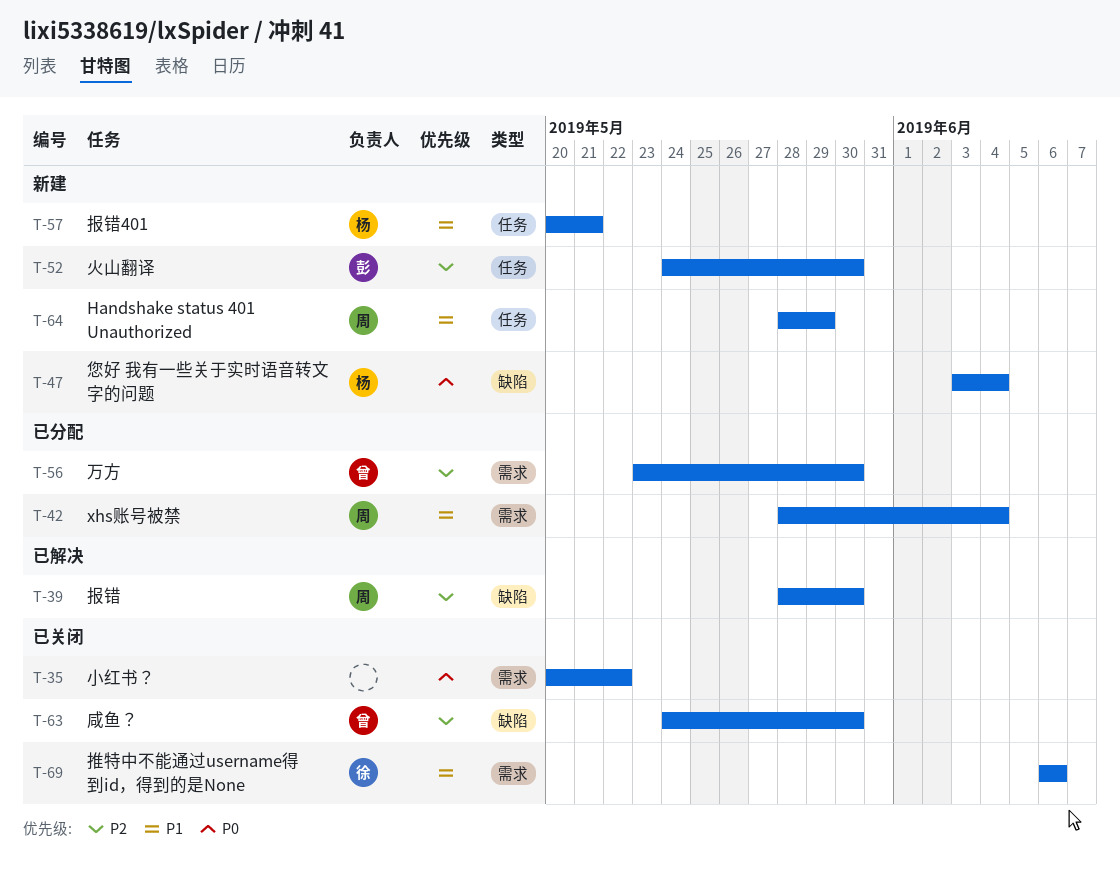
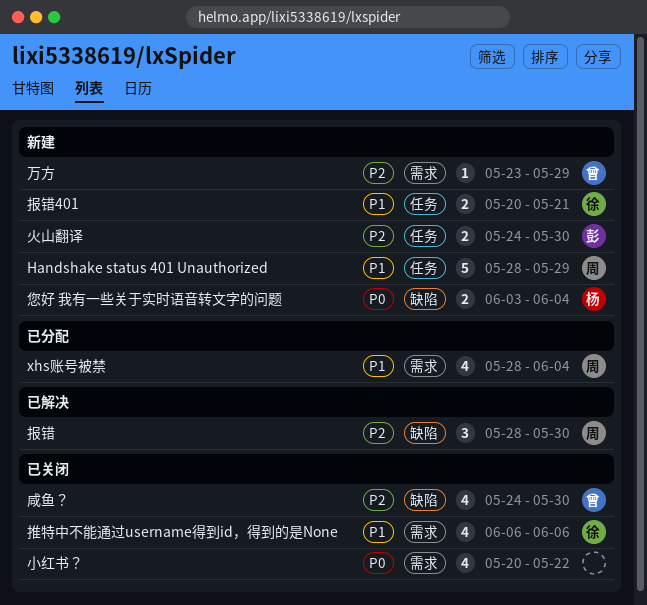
万方, status: 已分配 -> 新建
万方, due: May 30 -> May 29
报错401, owner: 杨 -> 徐

